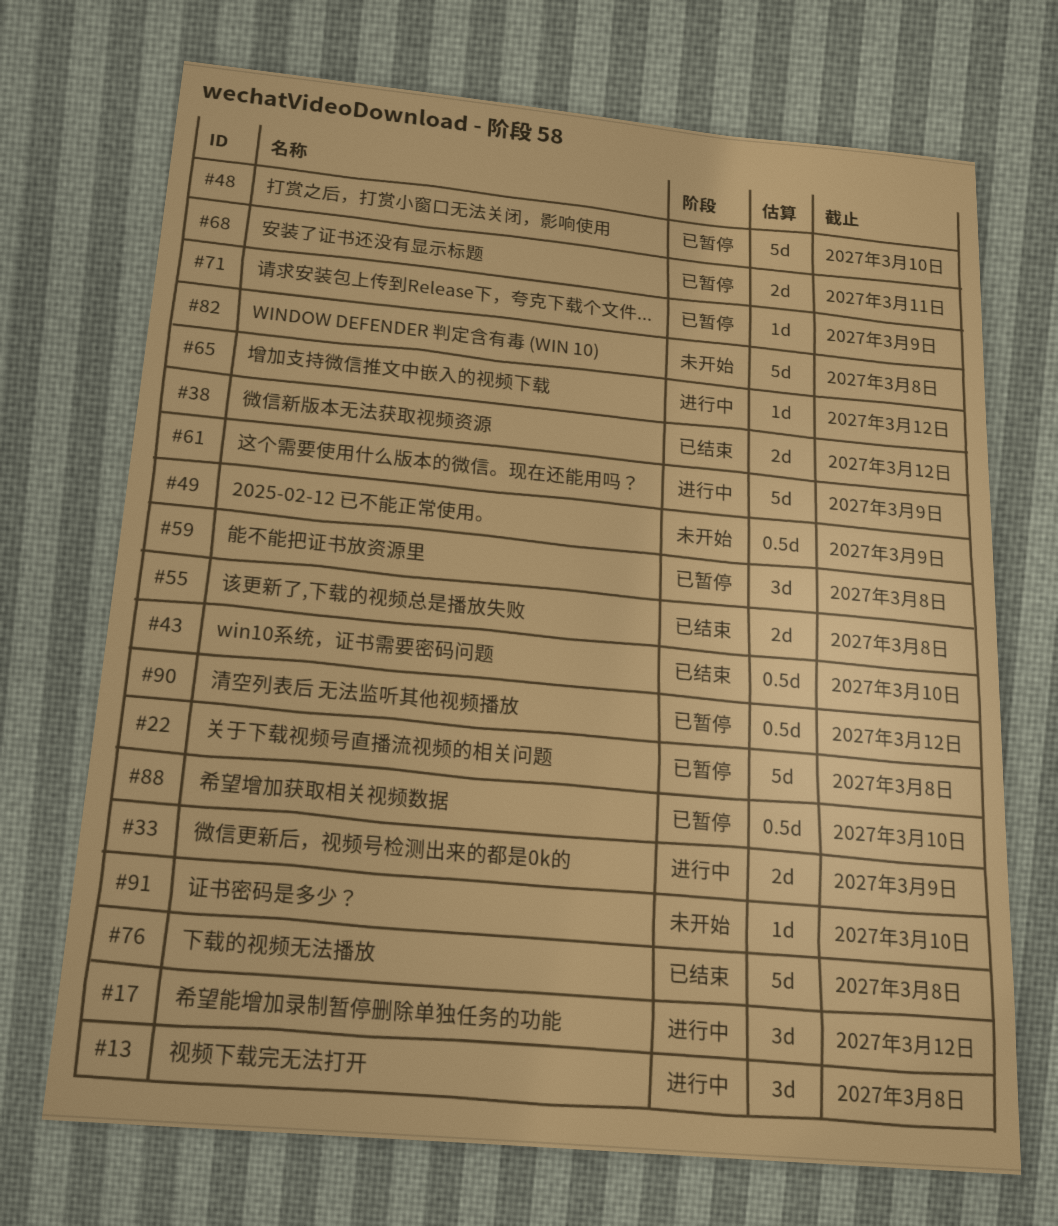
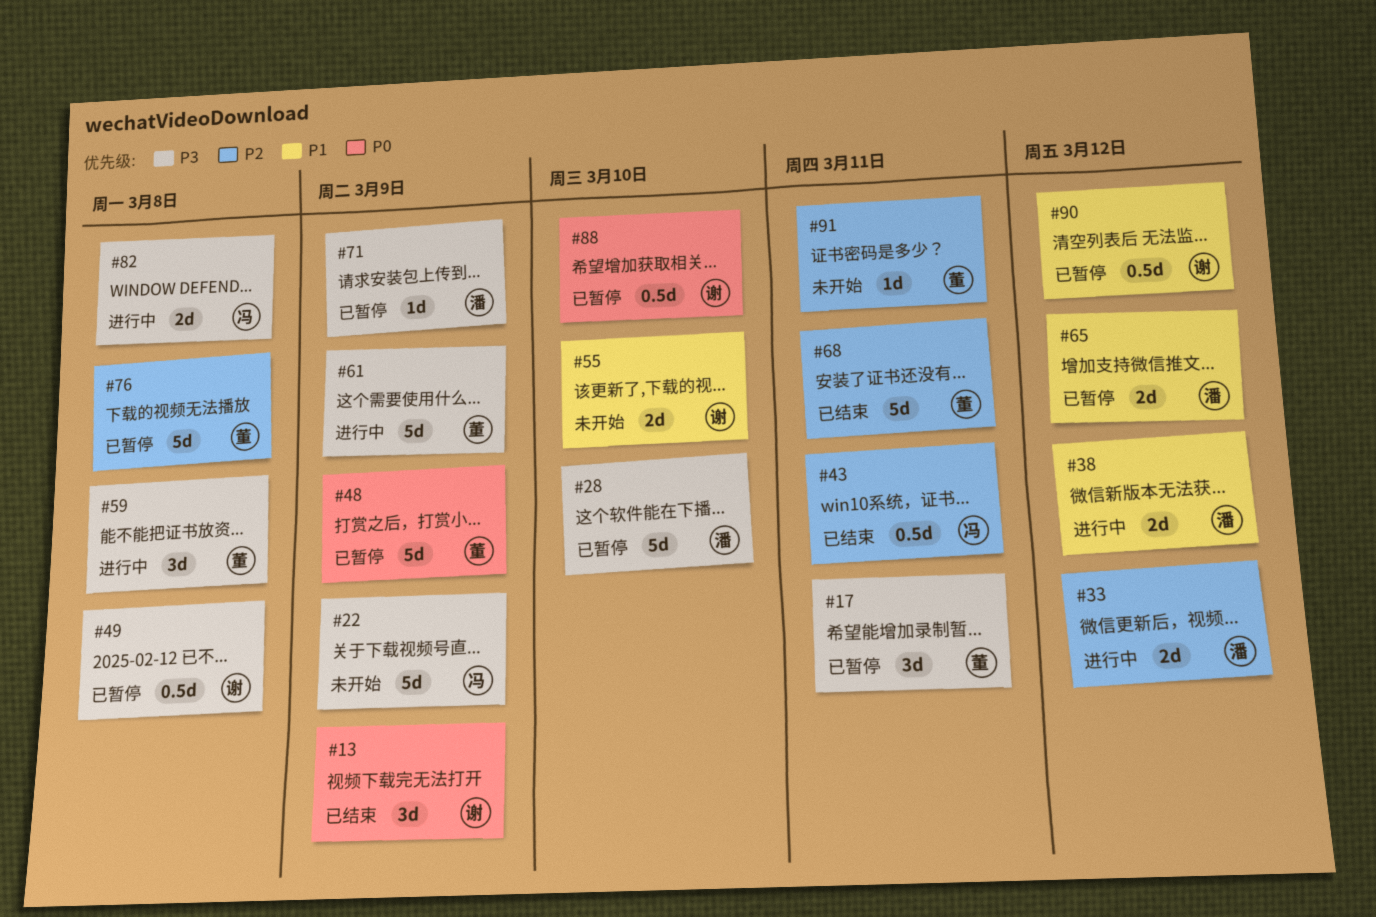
#13, status: 进行中 -> 已结束
#13, due: Mar 8 -> Mar 9
#17, status: 进行中 -> 已暂停
#17, due: Mar 12 -> Mar 11
#22, status: 已暂停 -> 未开始
#22, due: Mar 8 -> Mar 9
#28: none -> present
#33, due: Mar 9 -> Mar 12
#38, status: 已结束 -> 进行中
#43, due: Mar 10 -> Mar 11
#48, due: Mar 10 -> Mar 9
#49, status: 未开始 -> 已暂停
#49, due: Mar 9 -> Mar 8
#55, status: 已结束 -> 未开始
#55, due: Mar 8 -> Mar 10
#59, status: 已暂停 -> 进行中
#65, status: 进行中 -> 已暂停
#65, estimate: 1d -> 2d
#68, status: 已暂停 -> 已结束
#68, estimate: 2d -> 5d
#76, status: 已结束 -> 已暂停
#82, status: 未开始 -> 进行中
#82, estimate: 5d -> 2d
#91, due: Mar 10 -> Mar 11

